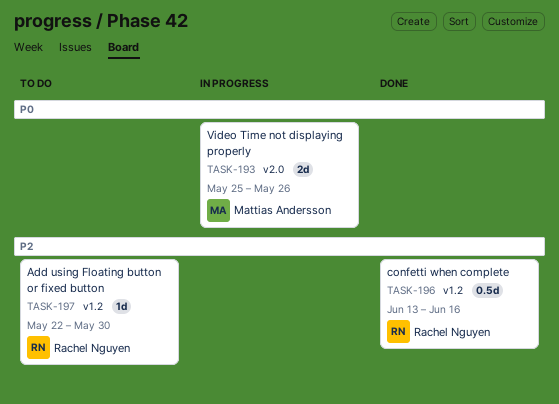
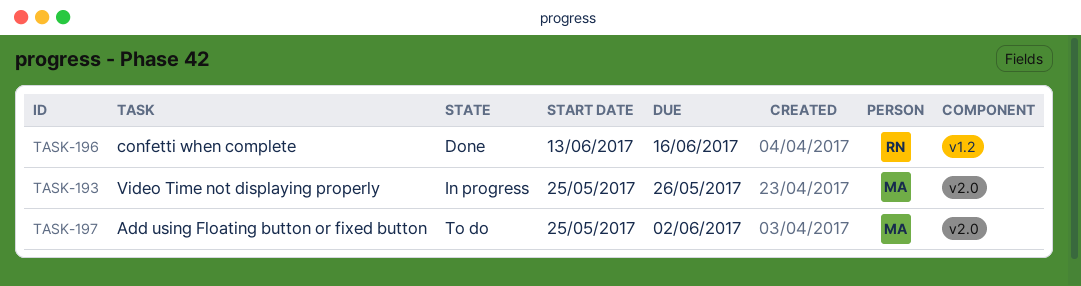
TASK-197, owner: Rachel Nguyen -> Mattias Andersson
TASK-197, label: v1.2 -> v2.0
TASK-197, start: May 22 -> May 25
TASK-197, due: May 30 -> Jun 2

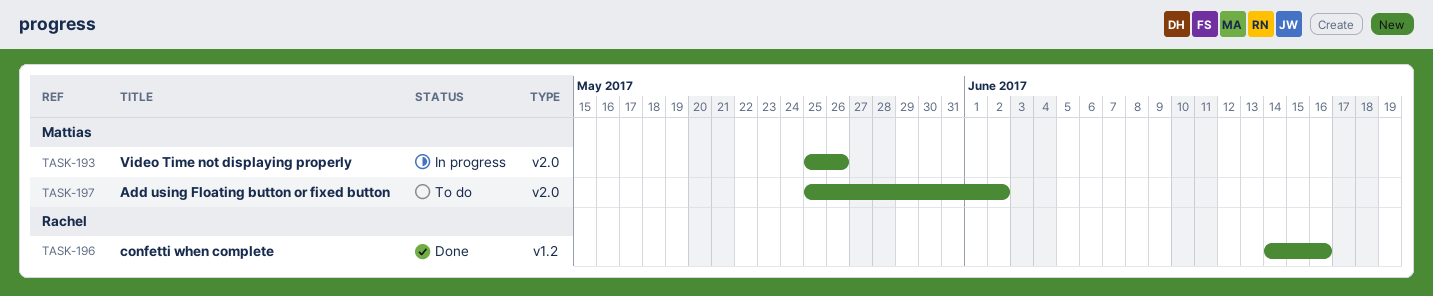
TASK-196, start: Jun 13 -> Jun 14

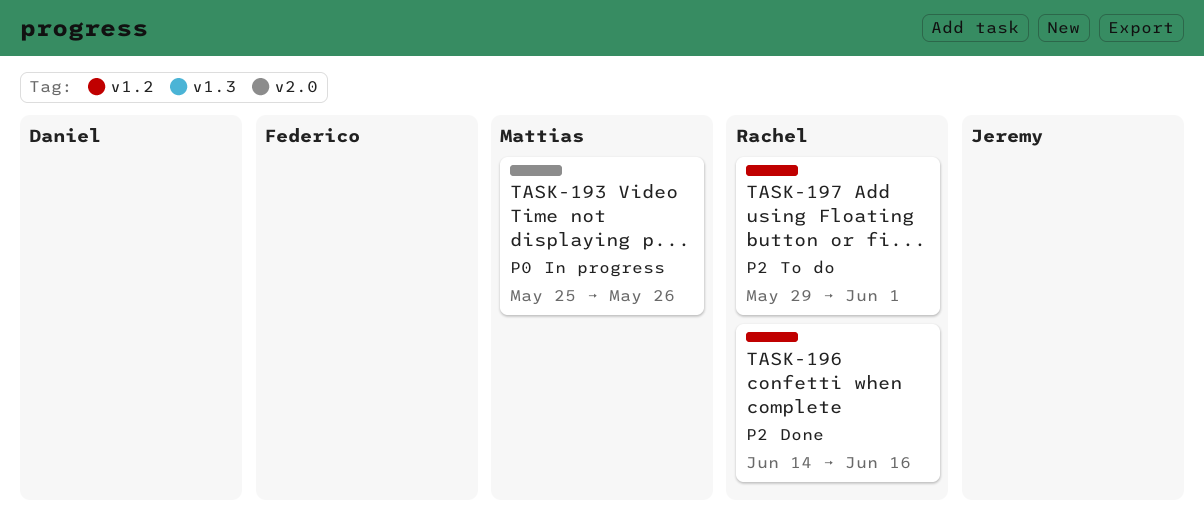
TASK-197, owner: Mattias -> Rachel
TASK-197, label: v2.0 -> v1.2
TASK-197, start: May 25 -> May 29
TASK-197, due: Jun 2 -> Jun 1

